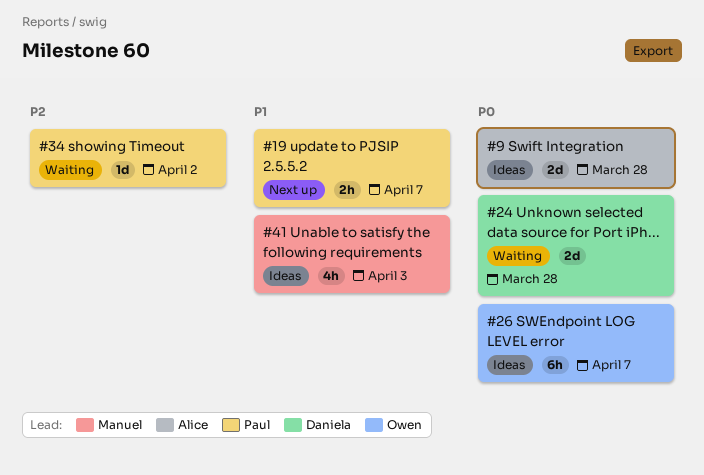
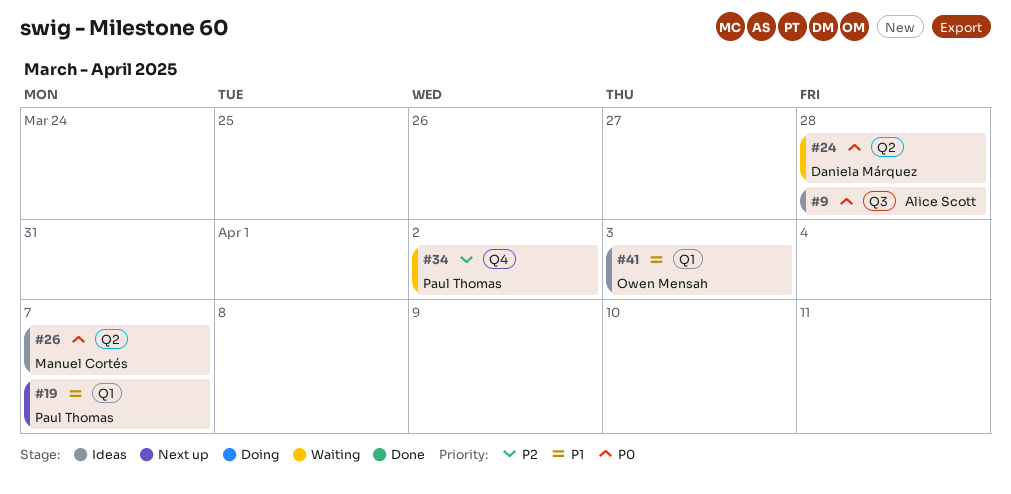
#26, owner: Owen Mensah -> Manuel Cortés
#41, owner: Manuel Cortés -> Owen Mensah

